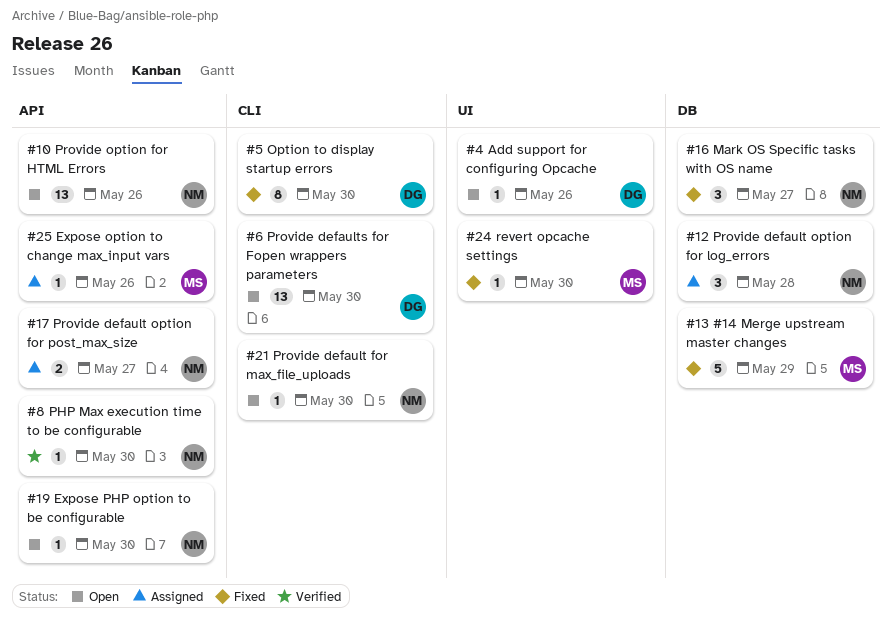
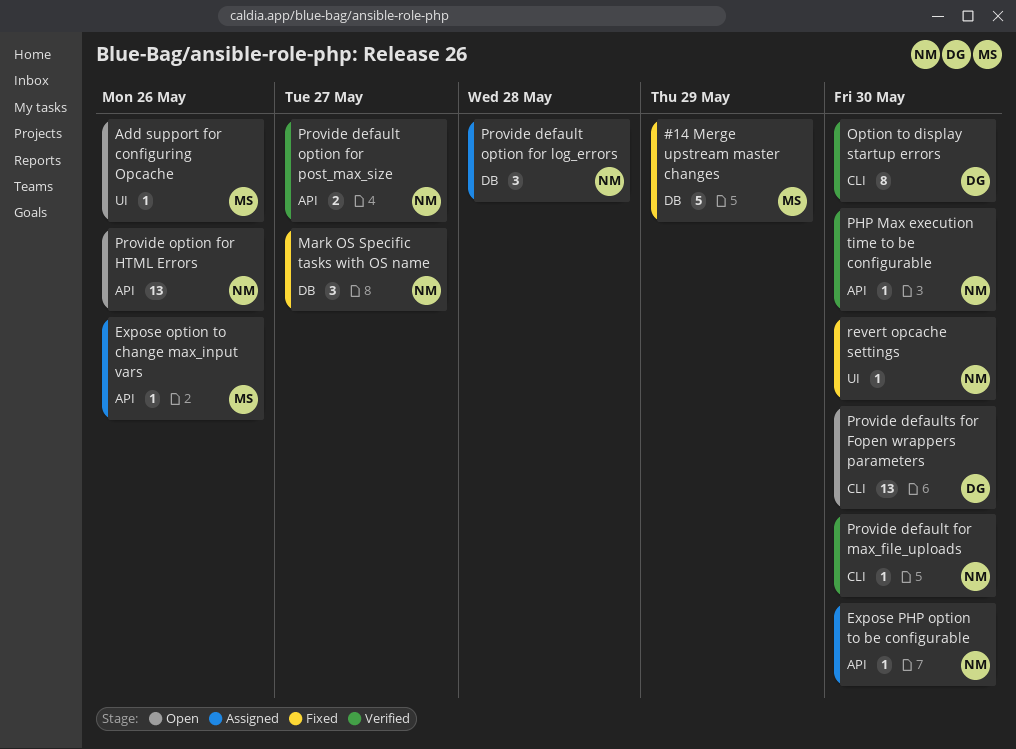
Add support for configuring Opcache, owner: DG -> MS
Expose PHP option to be configurable, status: Open -> Assigned
Option to display startup errors, status: Fixed -> Verified
Provide default for max_file_uploads, status: Open -> Verified
Provide default option for post_max_size, status: Assigned -> Verified
revert opcache settings, owner: MS -> NM

